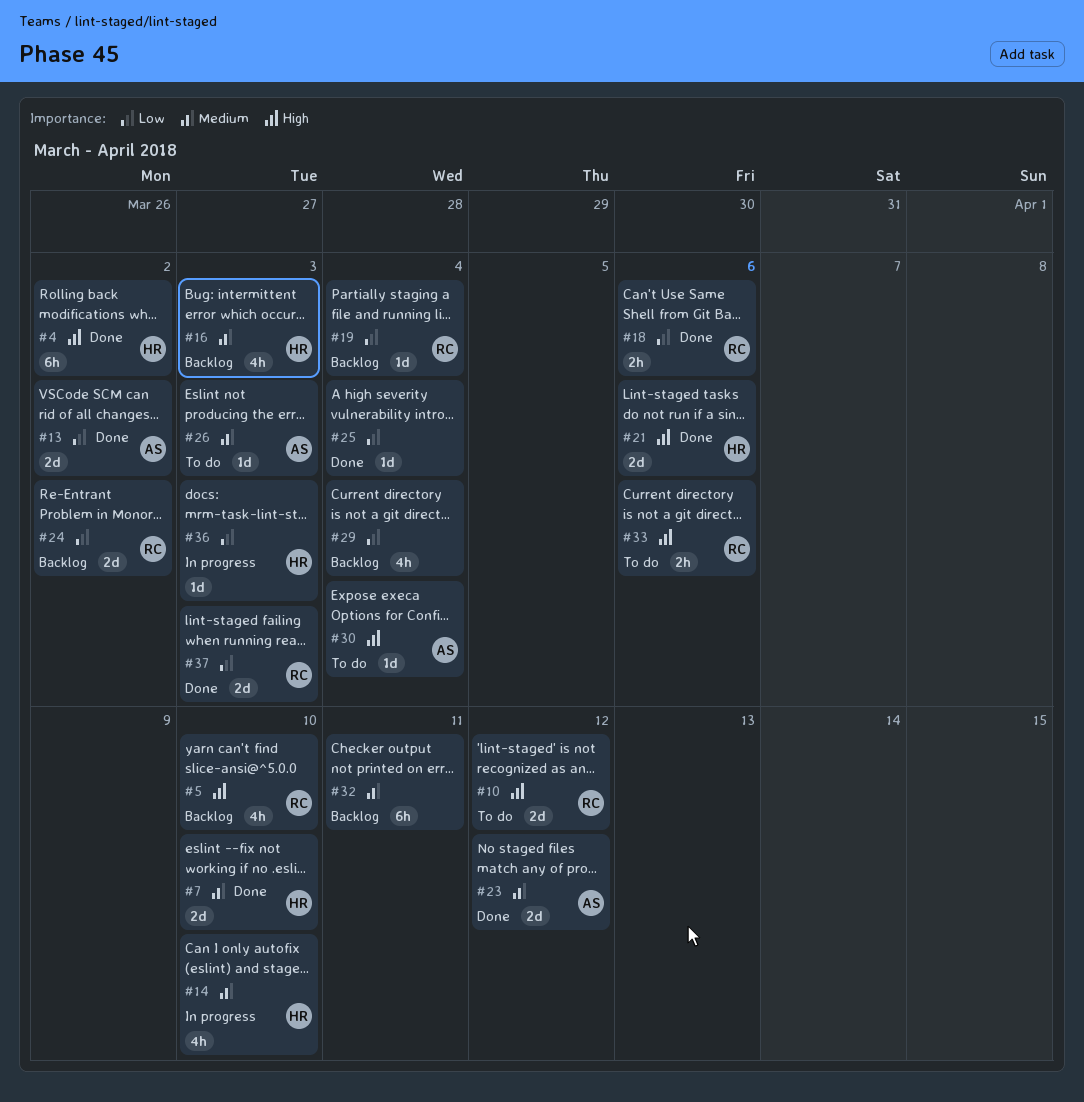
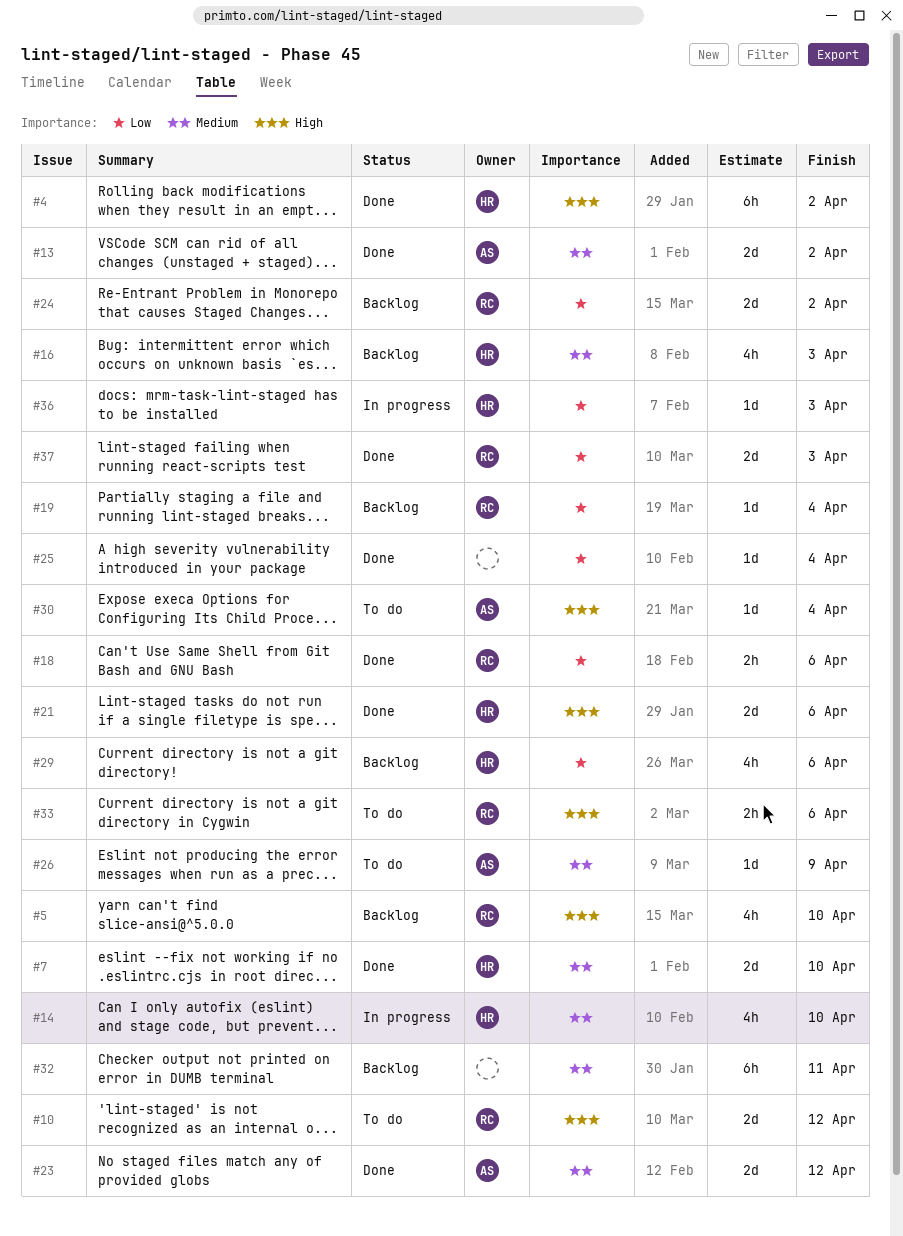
#13, priority: Low -> Medium
#26, due: Apr 3 -> Apr 9
#29, owner: none -> HR
#29, due: Apr 4 -> Apr 6

